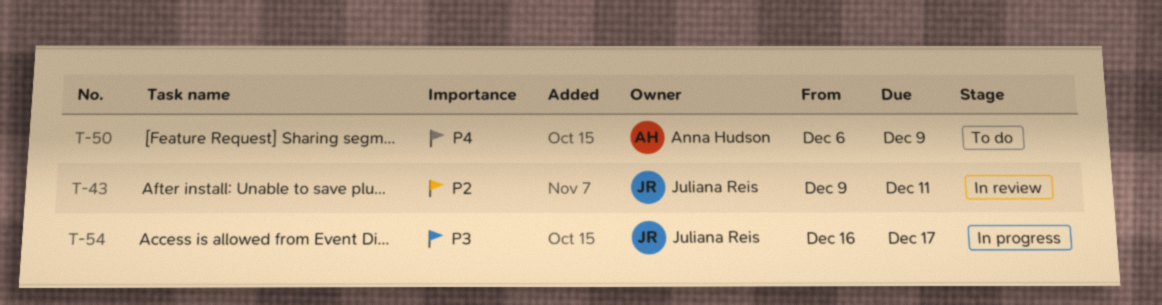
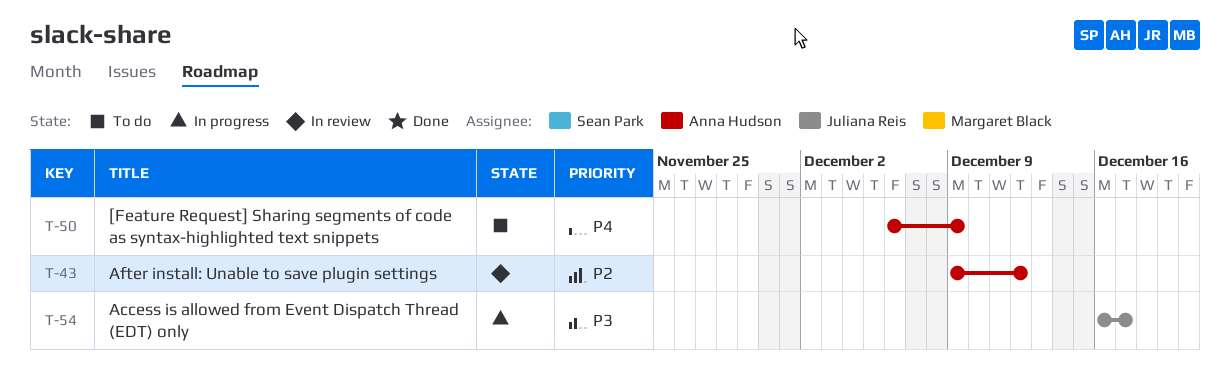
T-43, owner: Juliana Reis -> Anna Hudson
T-43, due: Dec 11 -> Dec 12

